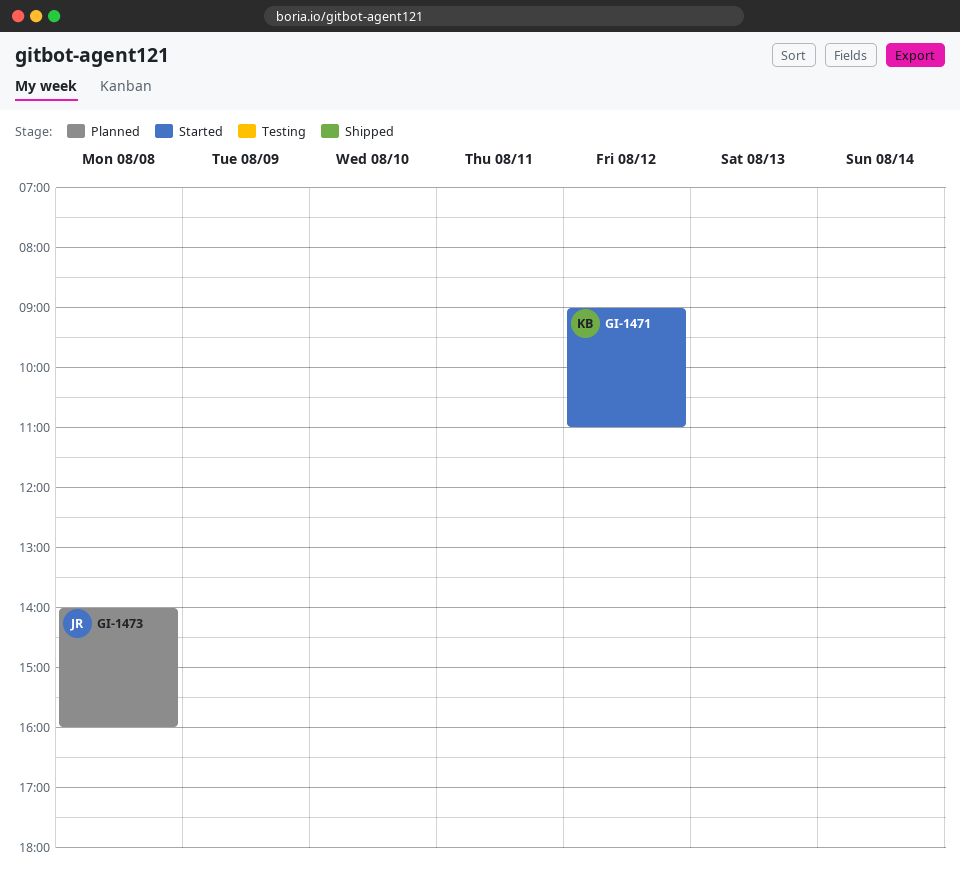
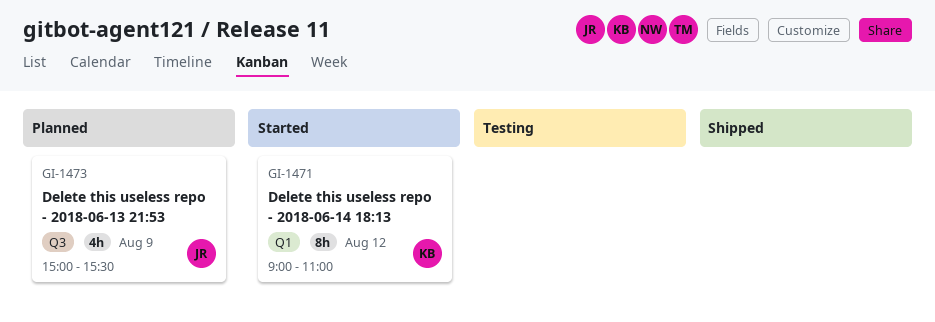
GI-1473, day: Aug 8 -> Aug 9
GI-1473, begins: 14:00 -> 15:00
GI-1473, ends: 16:00 -> 15:30

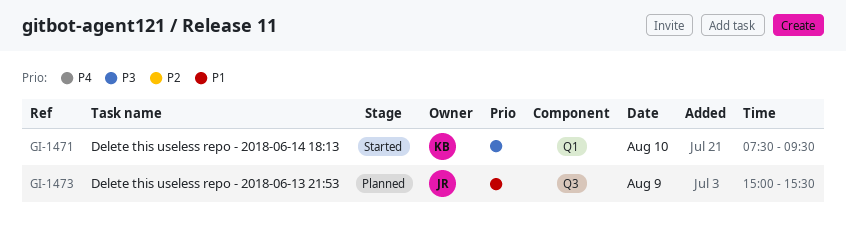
GI-1471, day: Aug 12 -> Aug 10
GI-1471, begins: 09:00 -> 07:30
GI-1471, ends: 11:00 -> 09:30

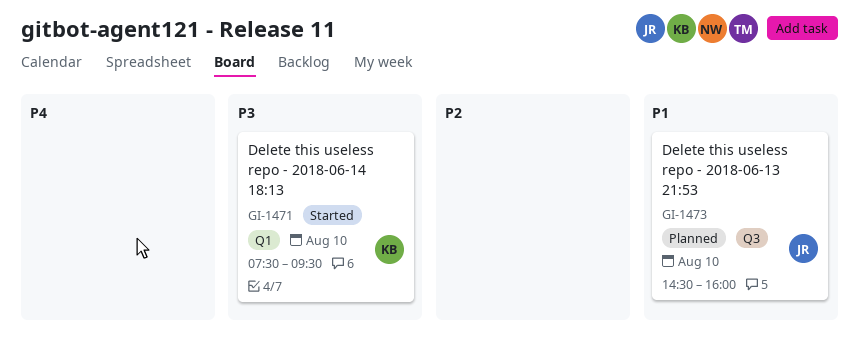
GI-1473, day: Aug 9 -> Aug 10
GI-1473, begins: 15:00 -> 14:30
GI-1473, ends: 15:30 -> 16:00

